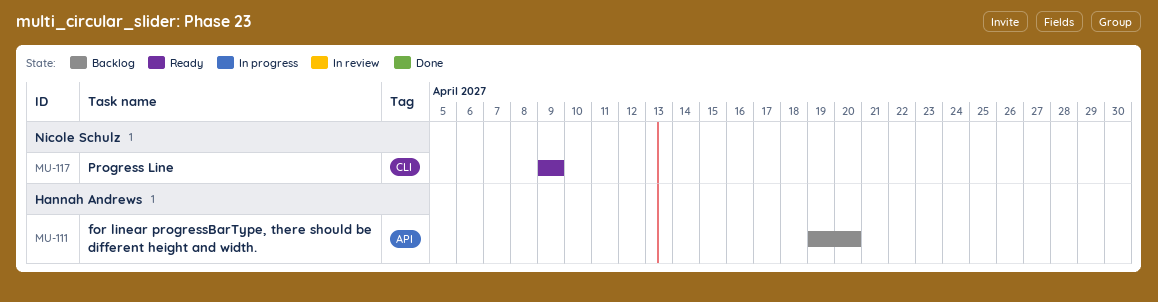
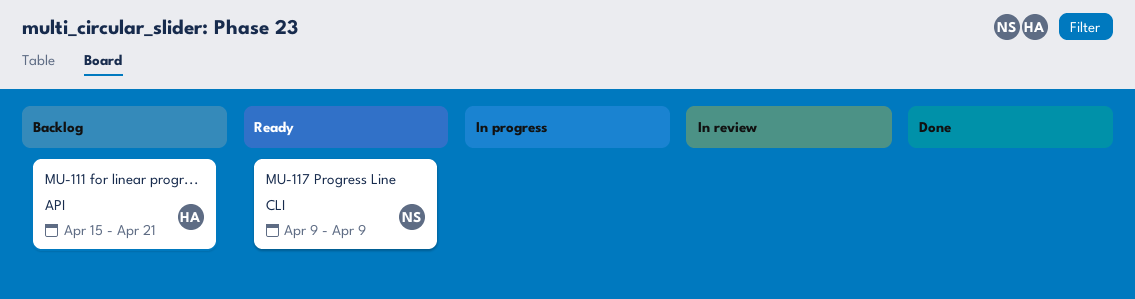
MU-111, start: Apr 19 -> Apr 15
MU-111, due: Apr 20 -> Apr 21

